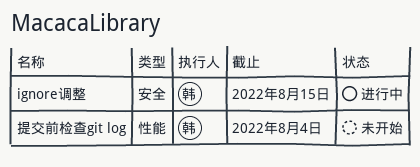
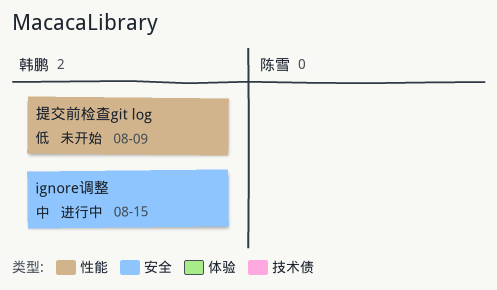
提交前检查git log, due: Aug 4 -> Aug 9

